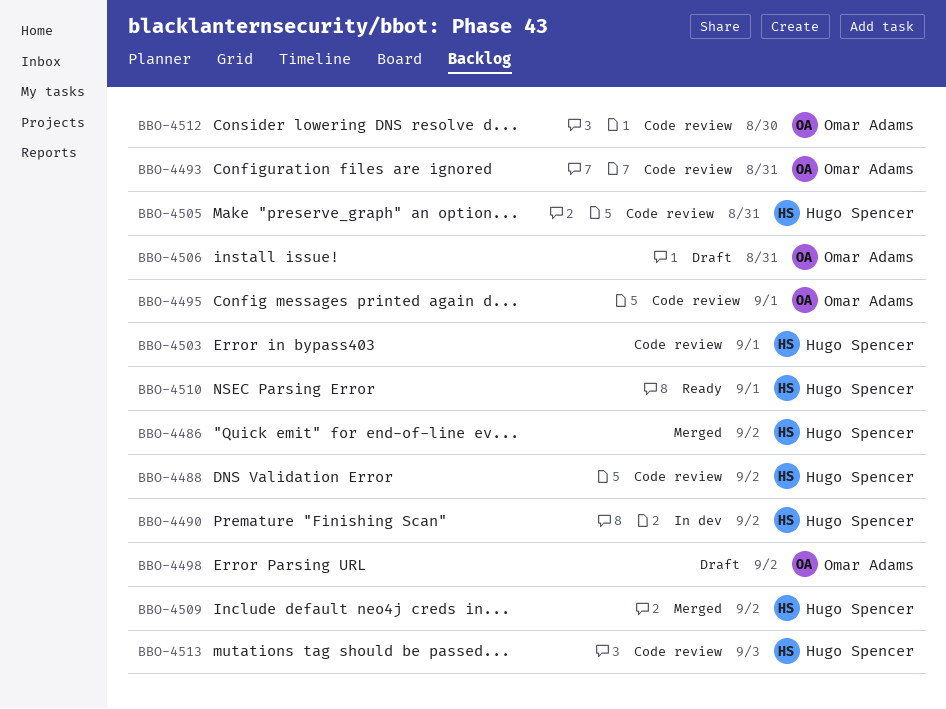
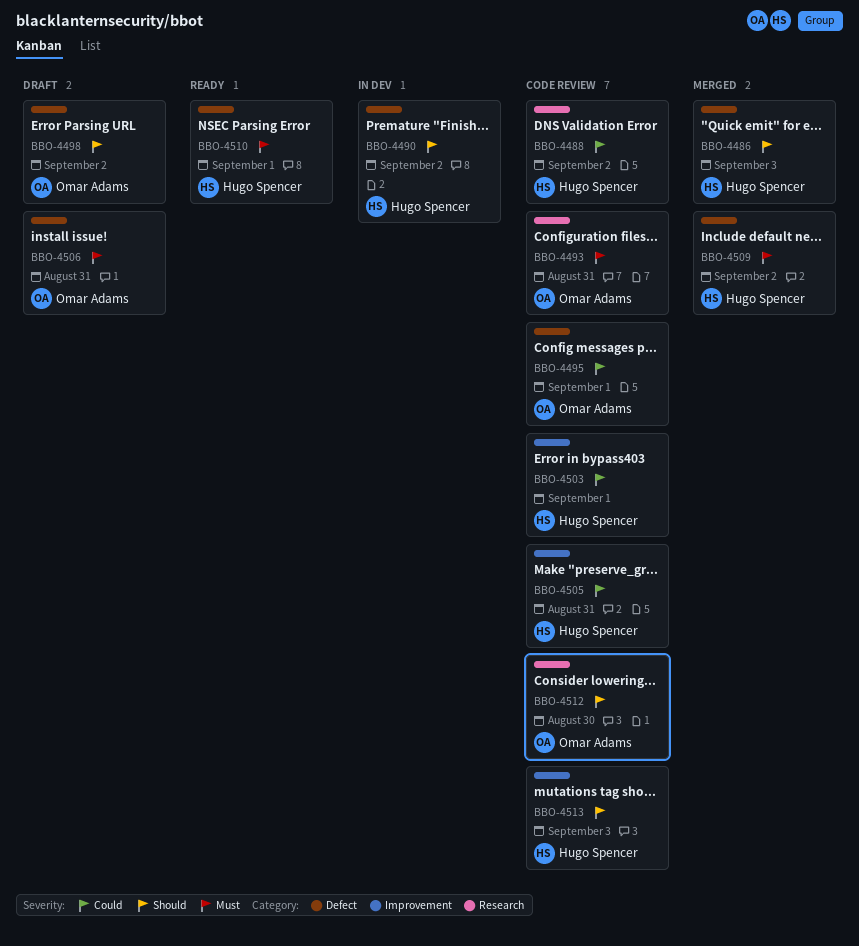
BBO-4486, due: Sep 2 -> Sep 3

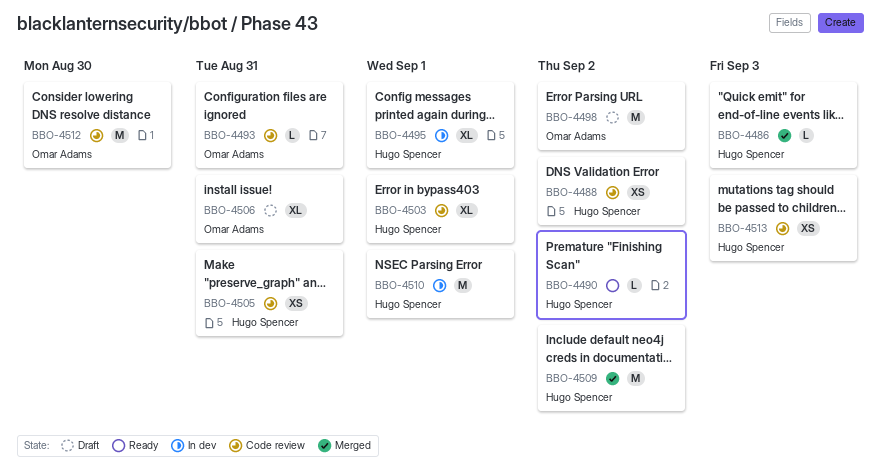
BBO-4490, status: In dev -> Ready
BBO-4495, status: Code review -> In dev
BBO-4495, owner: Omar Adams -> Hugo Spencer
BBO-4510, status: Ready -> In dev

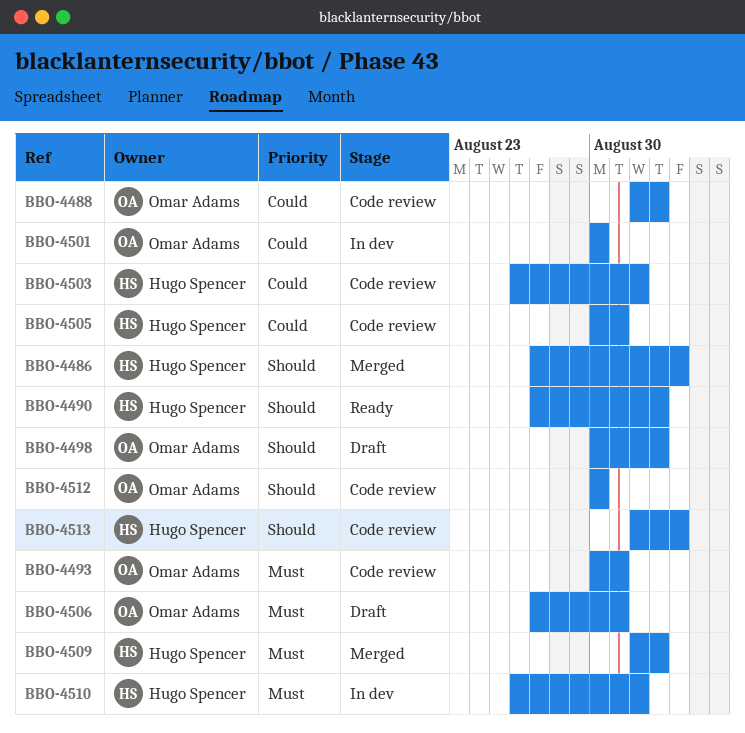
BBO-4488, owner: Hugo Spencer -> Omar Adams
BBO-4495: present -> none
BBO-4501: none -> present

